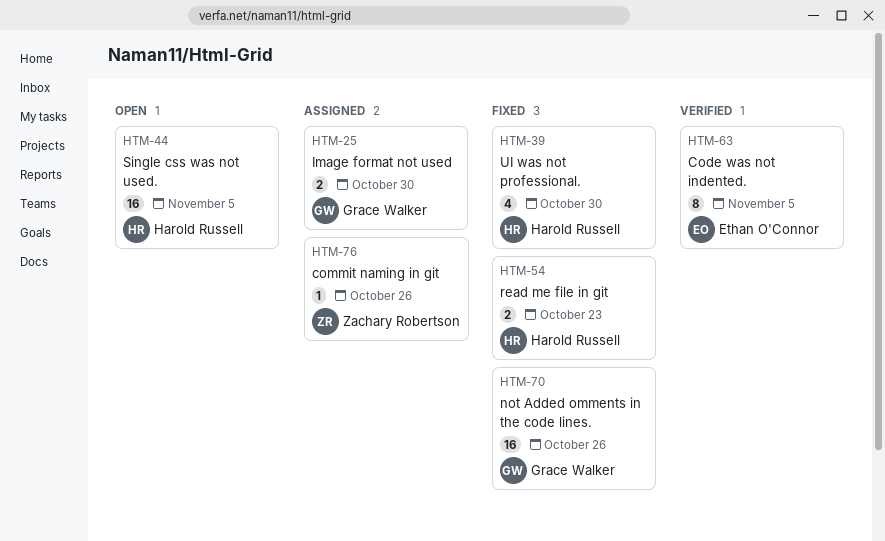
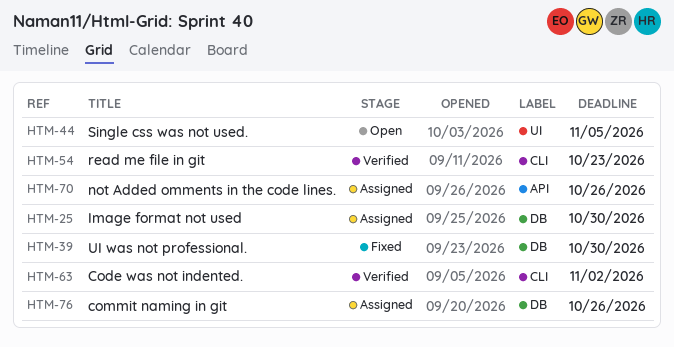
HTM-54, status: Fixed -> Verified
HTM-63, due: Nov 5 -> Nov 2
HTM-70, status: Fixed -> Assigned

